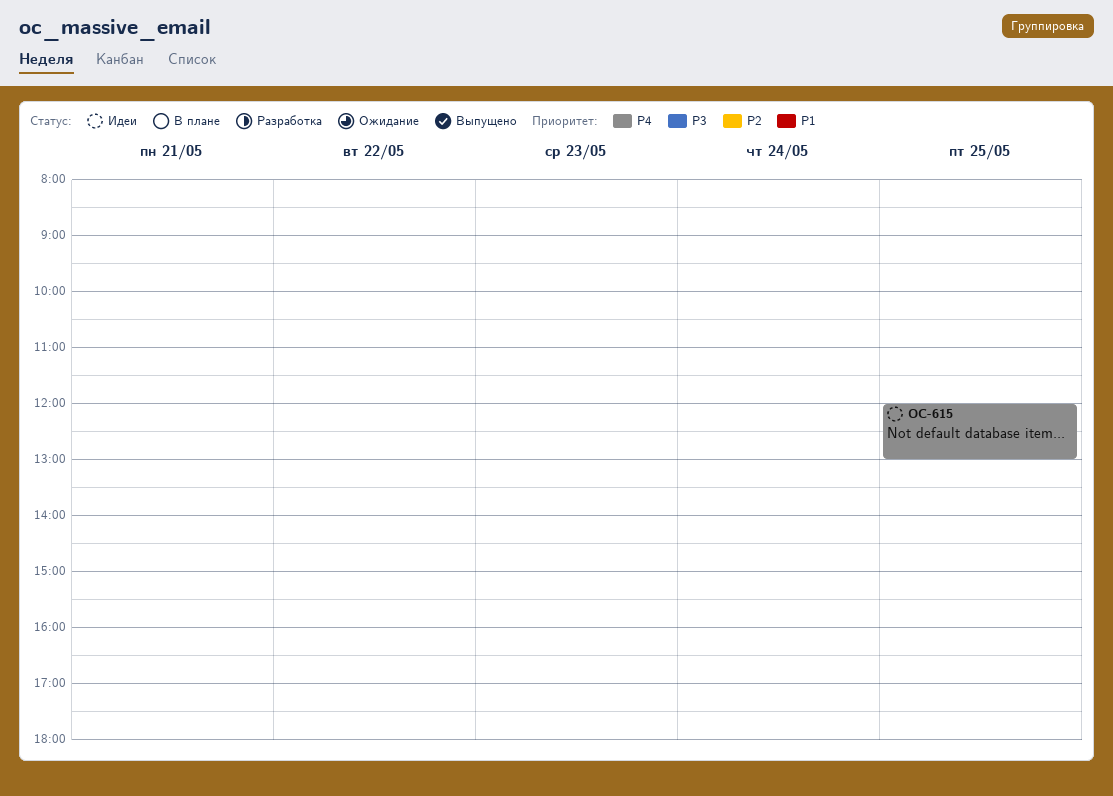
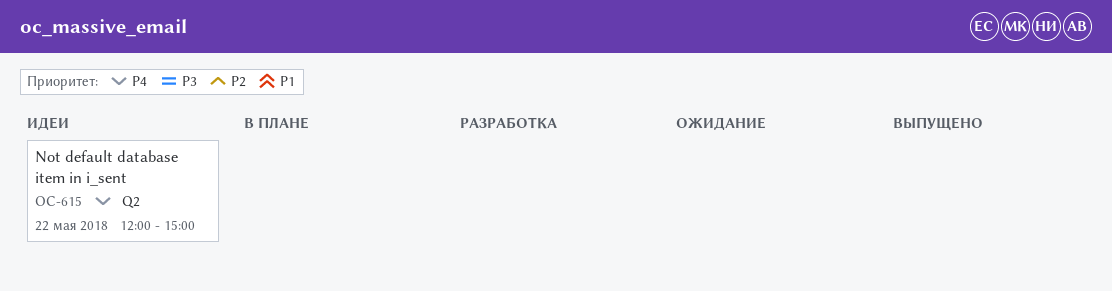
OC-615, day: May 25 -> May 22
OC-615, ends: 13:00 -> 15:00

